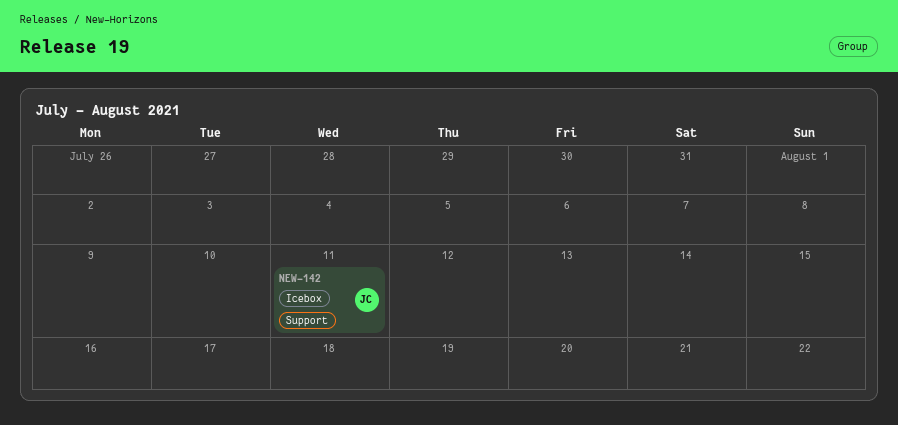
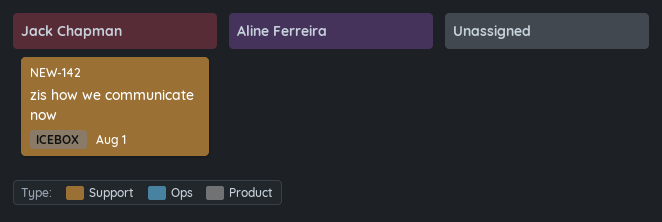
NEW-142, due: Aug 11 -> Aug 1

